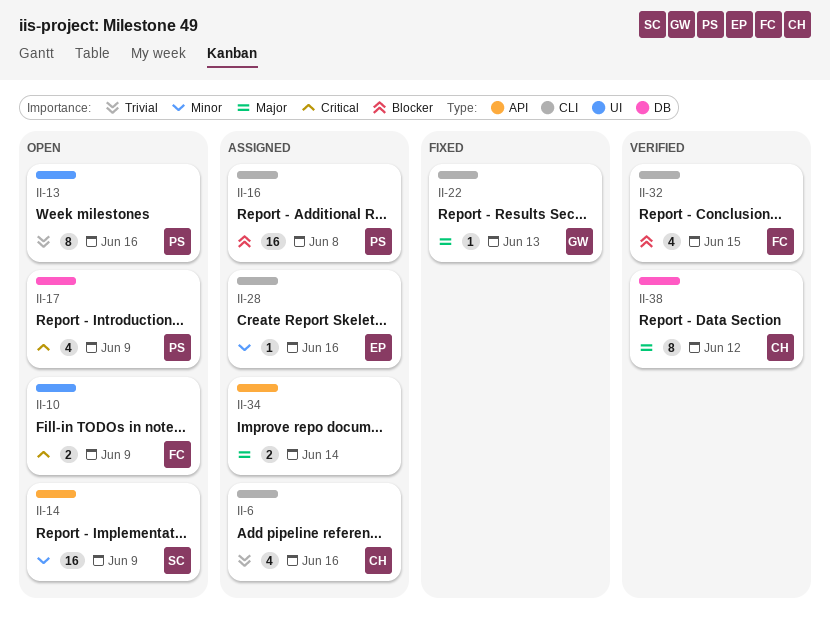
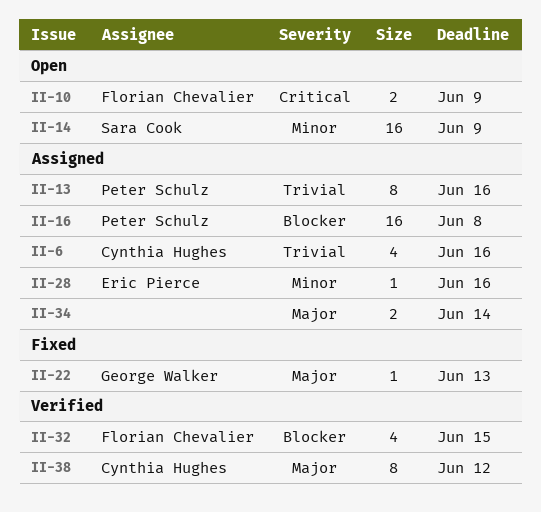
II-13, status: Open -> Assigned
II-17: present -> none

